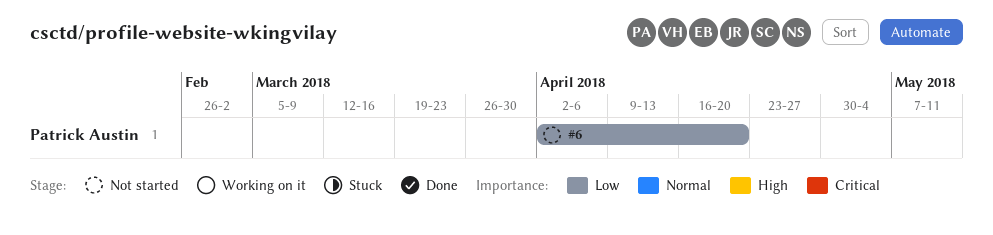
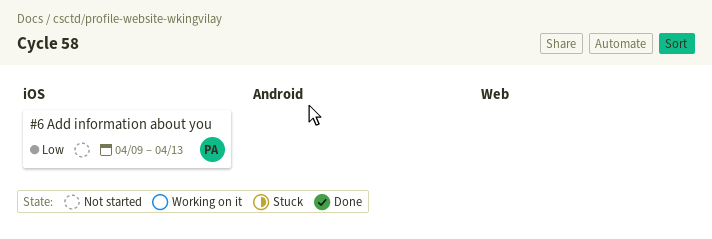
#6, start: Apr 2 -> Apr 9
#6, due: Apr 20 -> Apr 13

